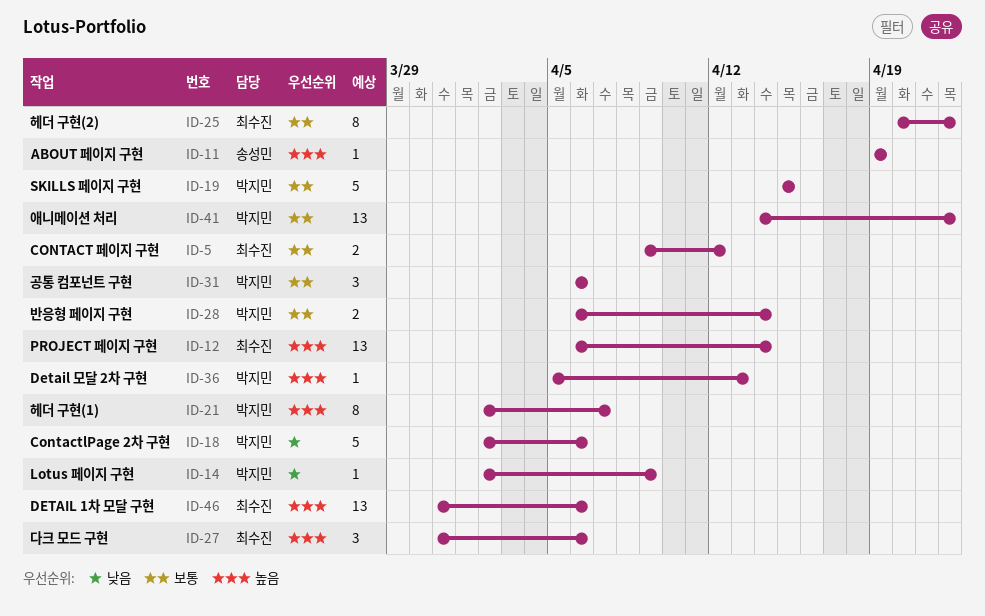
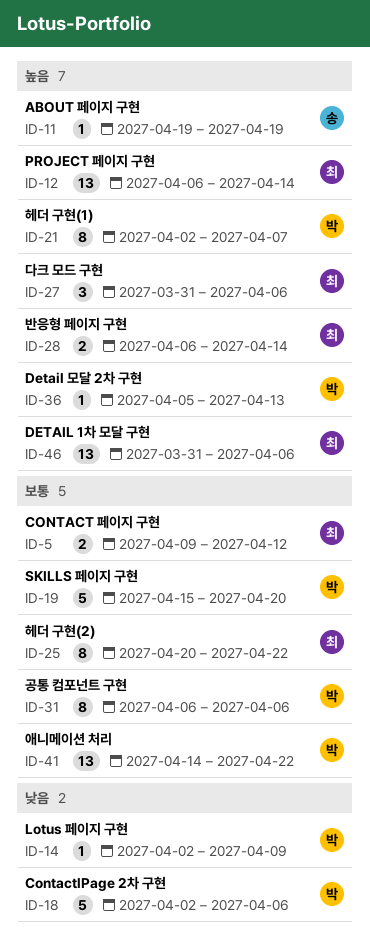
ID-19, due: Apr 15 -> Apr 20
ID-28, owner: 박지민 -> 최수진
ID-28, priority: 보통 -> 높음
ID-31, estimate: 3 -> 8

